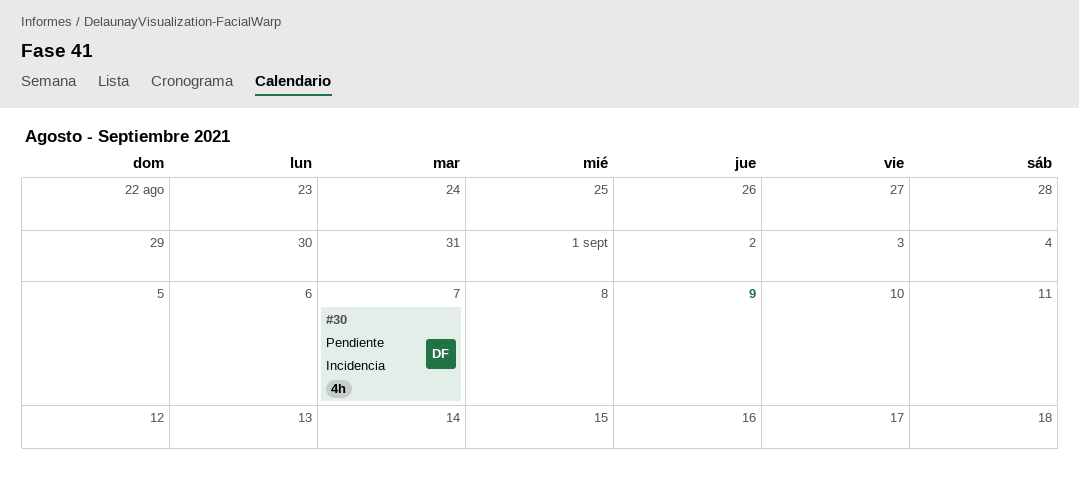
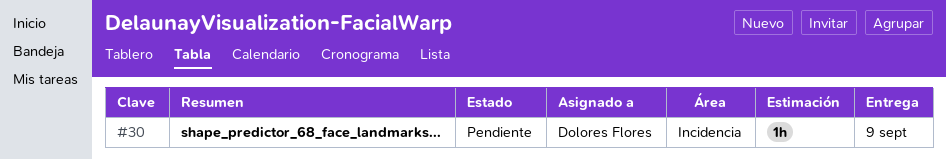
#30, estimate: 4h -> 1h
#30, due: Sep 7 -> Sep 9

